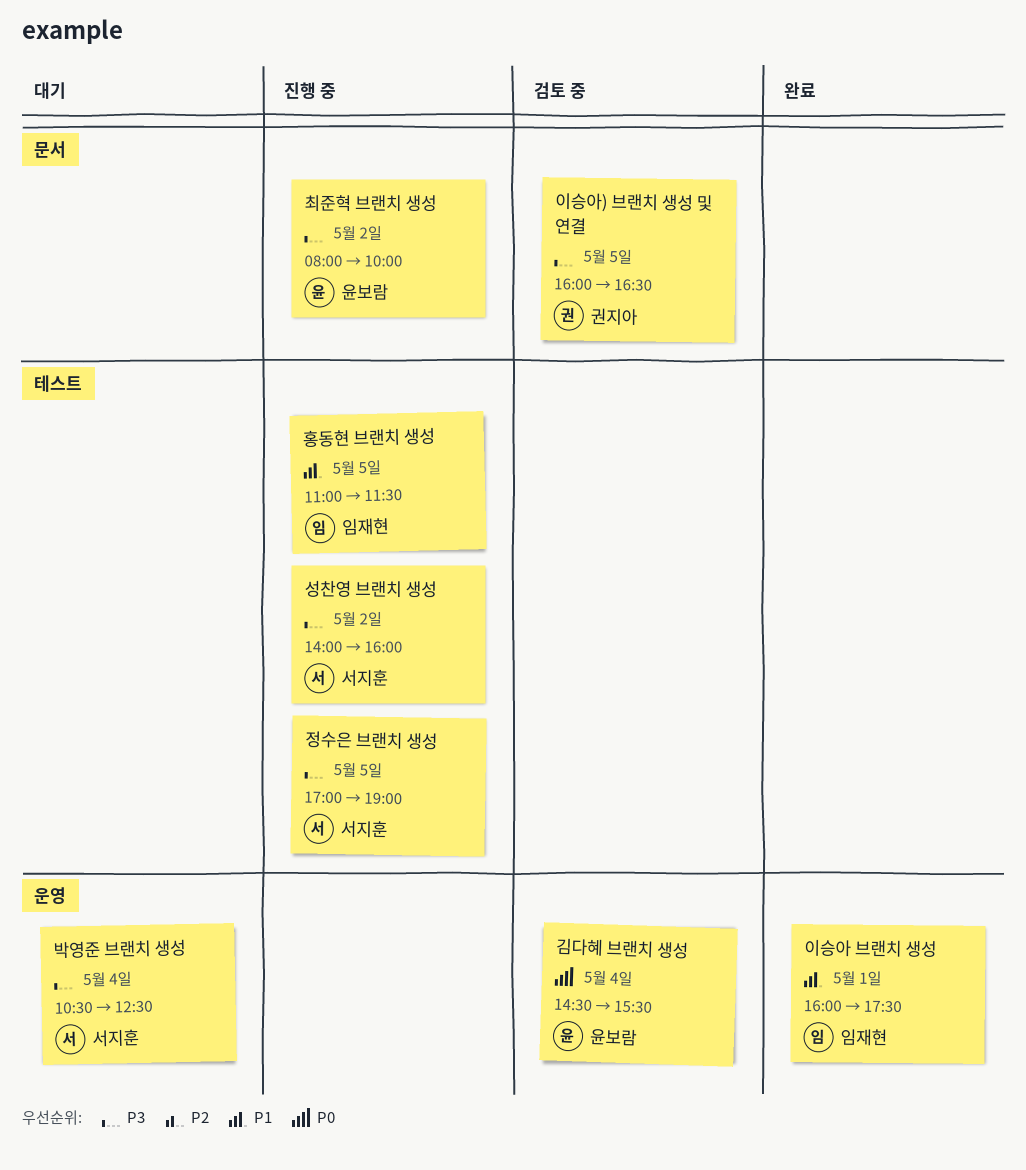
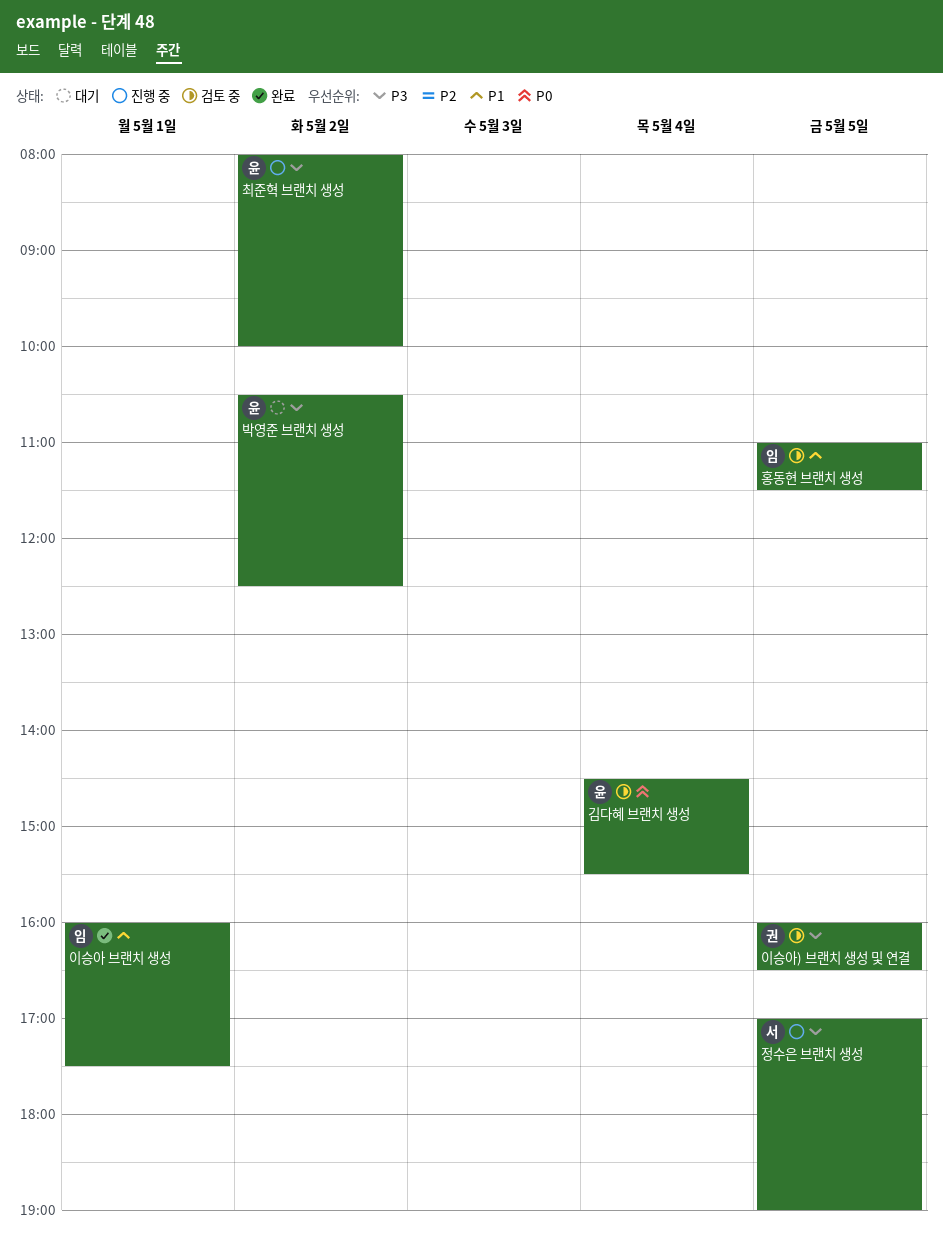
박영준 브랜치 생성, owner: 서지훈 -> 윤보람
박영준 브랜치 생성, day: May 4 -> May 2
성찬영 브랜치 생성: present -> none
홍동현 브랜치 생성, status: 진행 중 -> 검토 중

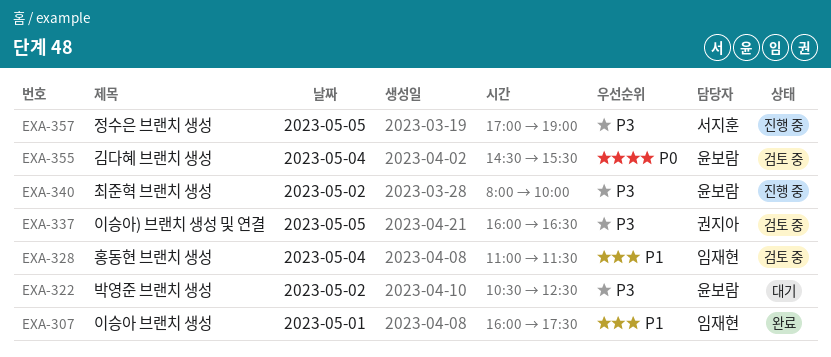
홍동현 브랜치 생성, day: May 5 -> May 4

